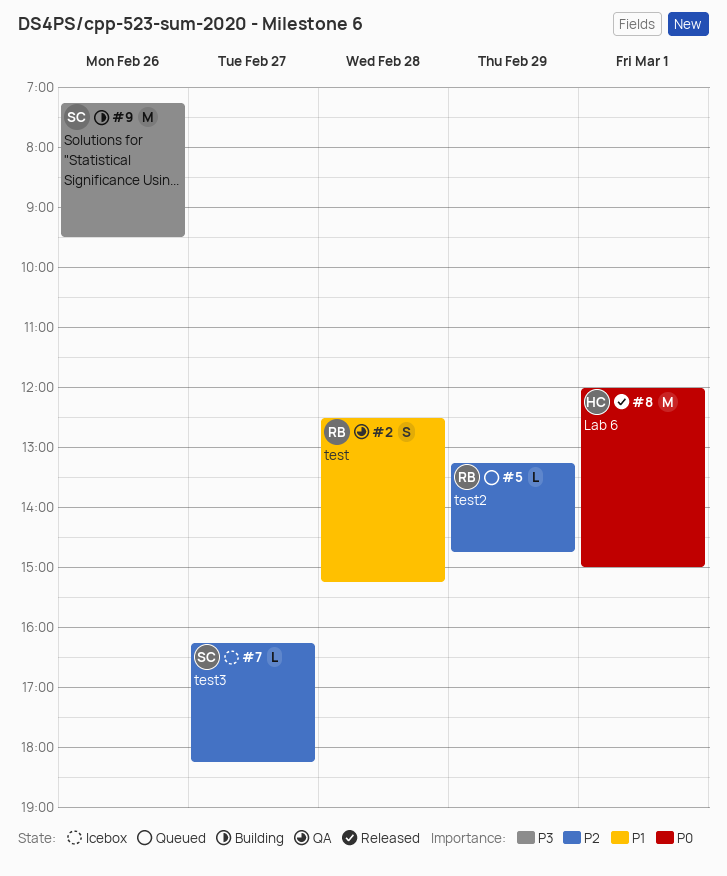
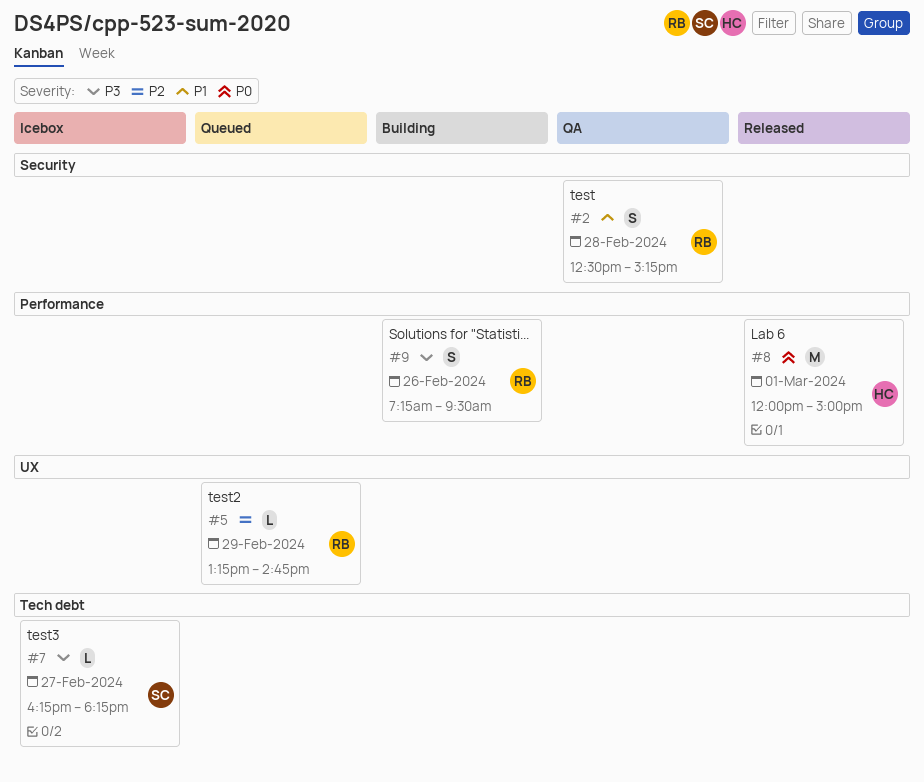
#7, priority: P2 -> P3
#9, owner: SC -> RB
#9, estimate: M -> S

